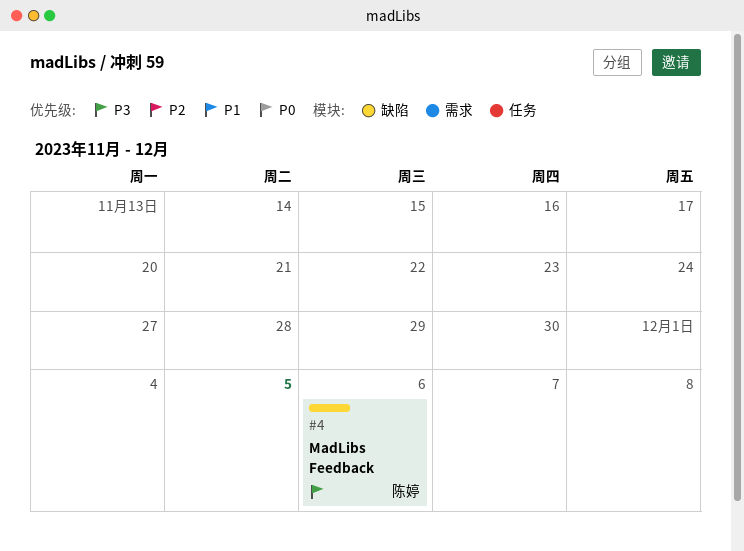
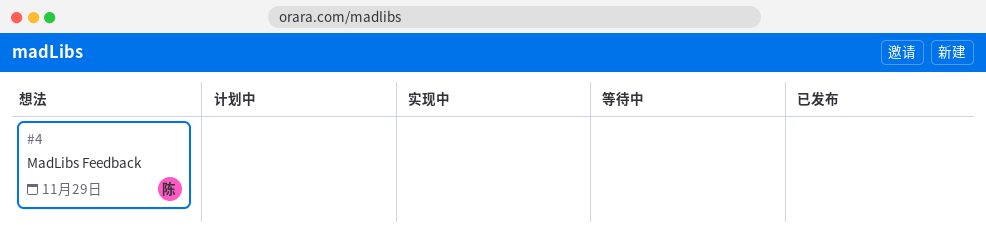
#4, due: Dec 6 -> Nov 29

